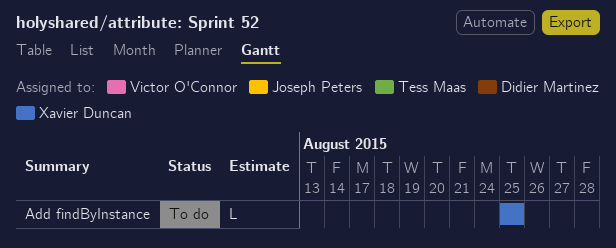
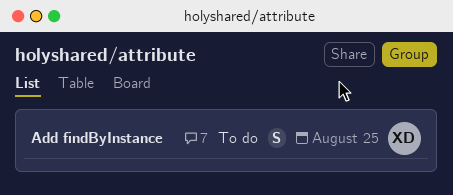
Add findByInstance, estimate: L -> S

